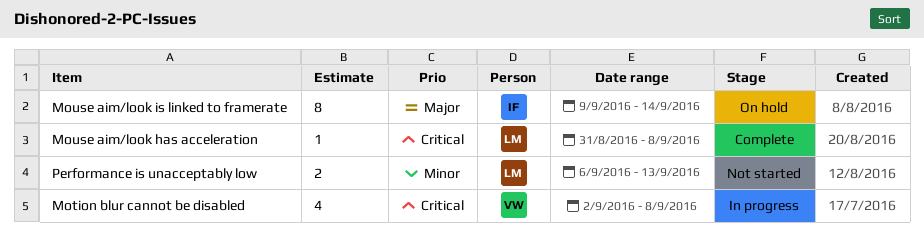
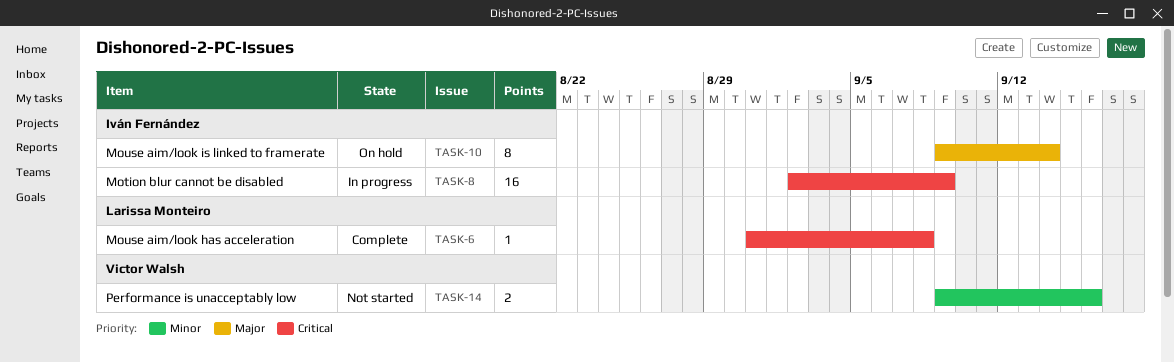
Motion blur cannot be disabled, owner: Victor Walsh -> Iván Fernández
Motion blur cannot be disabled, estimate: 4 -> 16
Motion blur cannot be disabled, due: Sep 8 -> Sep 9
Performance is unacceptably low, owner: Larissa Monteiro -> Victor Walsh
Performance is unacceptably low, start: Sep 6 -> Sep 9
Performance is unacceptably low, due: Sep 13 -> Sep 16

